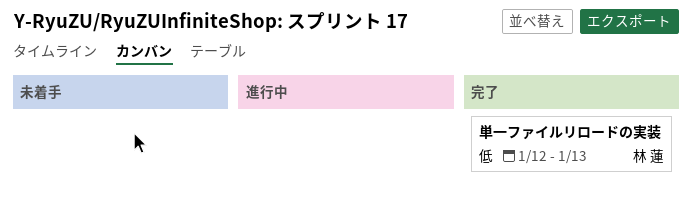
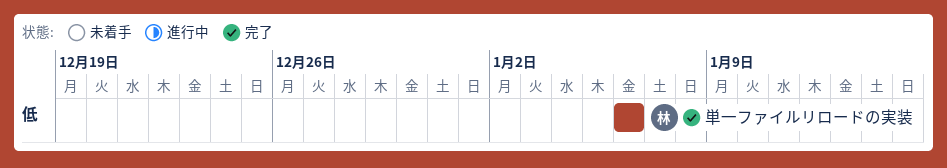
単一ファイルリロードの実装, start: Jan 12 -> Jan 6
単一ファイルリロードの実装, due: Jan 13 -> Jan 6

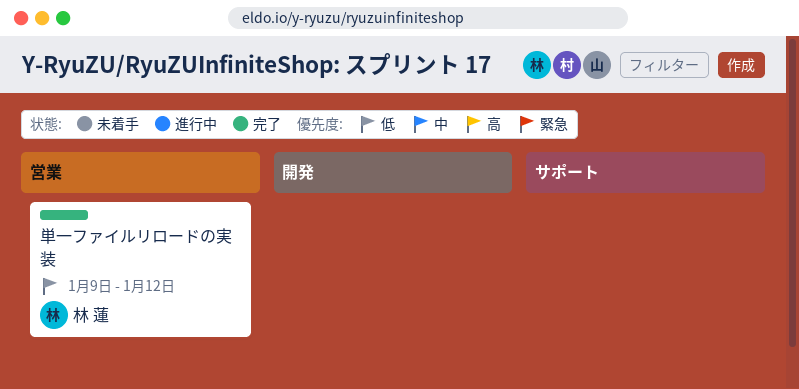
単一ファイルリロードの実装, start: Jan 6 -> Jan 9
単一ファイルリロードの実装, due: Jan 6 -> Jan 12

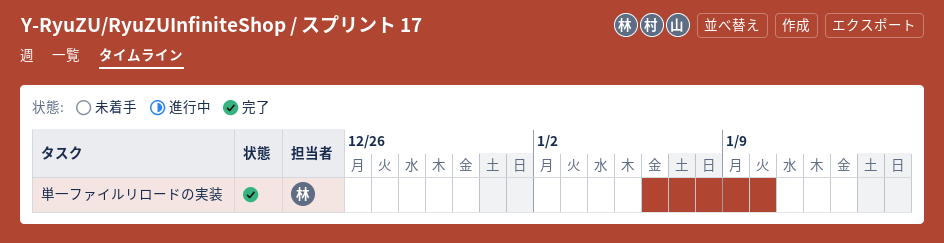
単一ファイルリロードの実装, start: Jan 9 -> Jan 6
単一ファイルリロードの実装, due: Jan 12 -> Jan 10

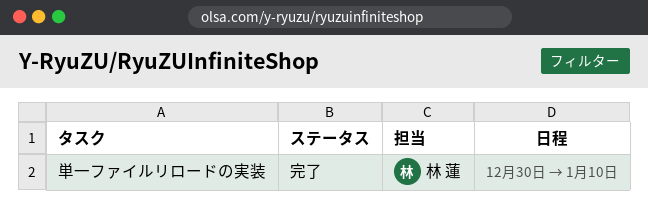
単一ファイルリロードの実装, start: Jan 6 -> Dec 30

